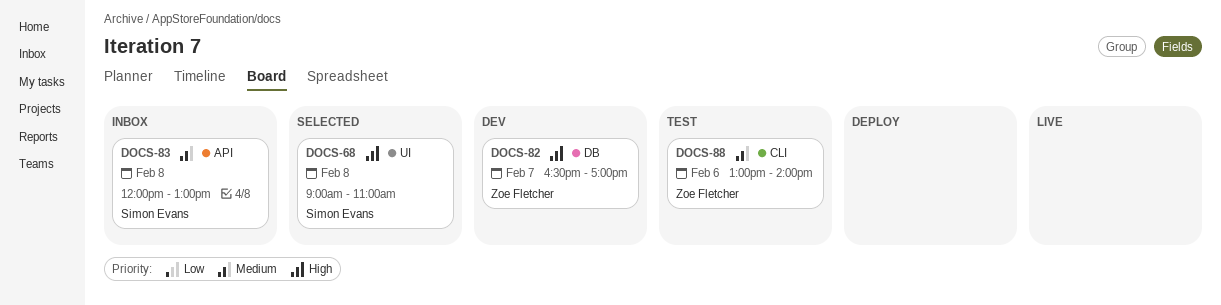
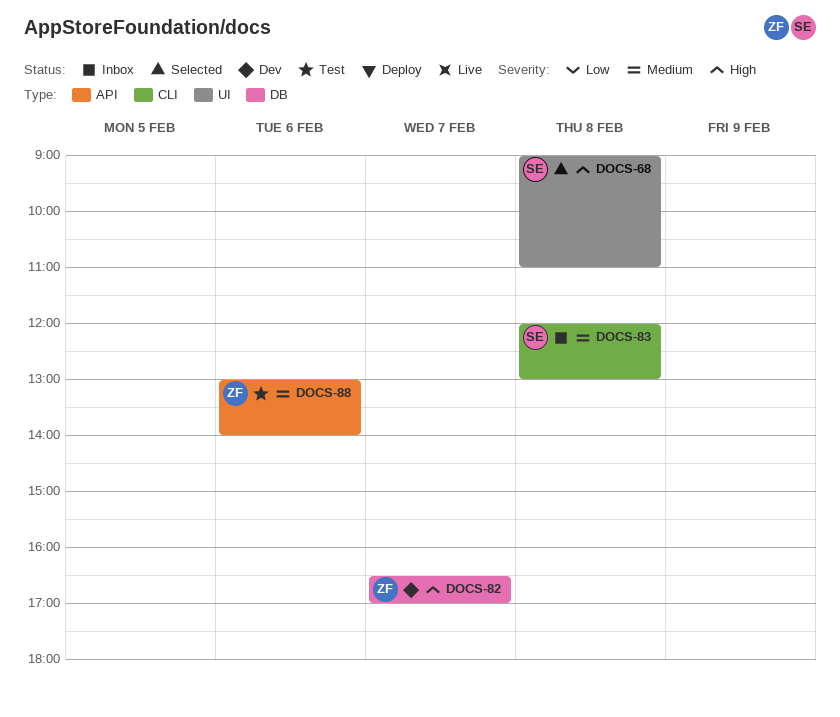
DOCS-83, label: API -> CLI
DOCS-88, label: CLI -> API

